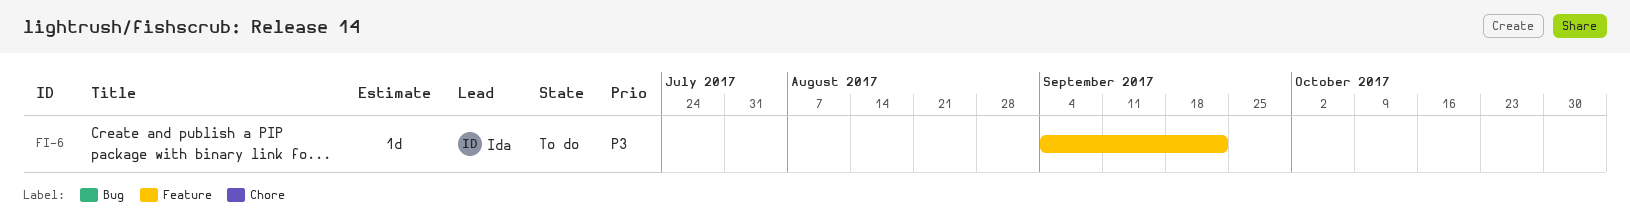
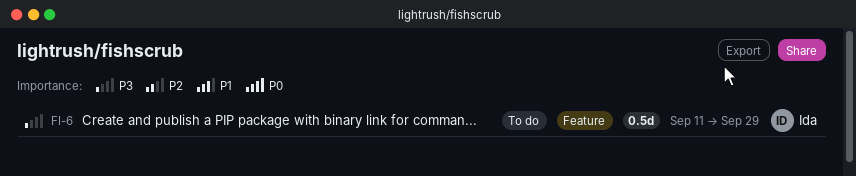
FI-6, estimate: 1d -> 0.5d
FI-6, start: Sep 4 -> Sep 11
FI-6, due: Sep 22 -> Sep 29

